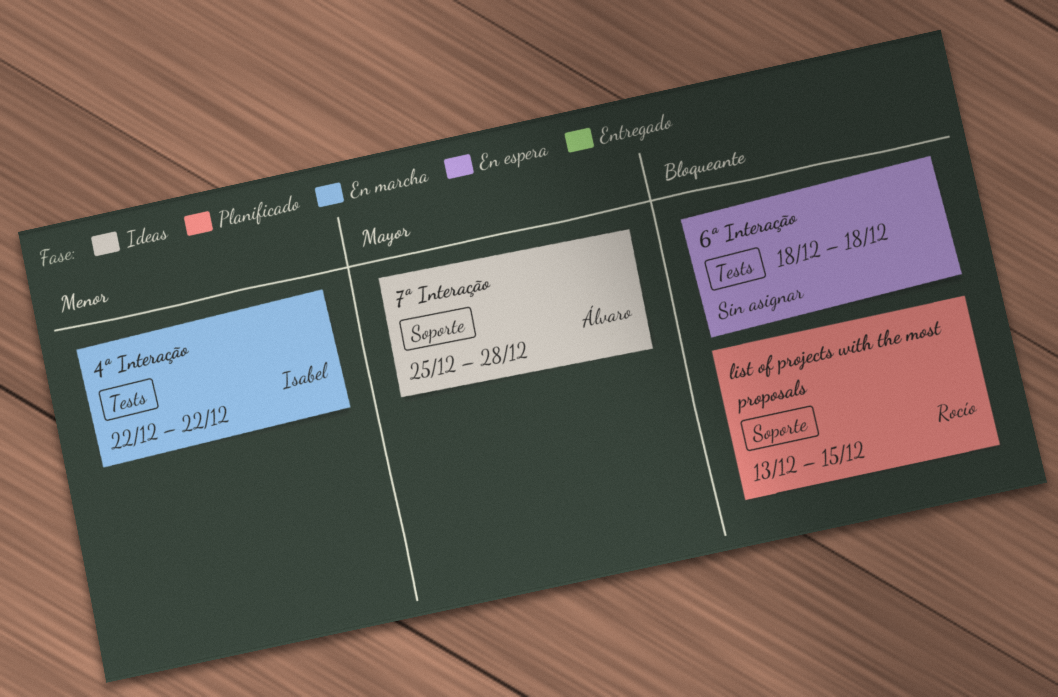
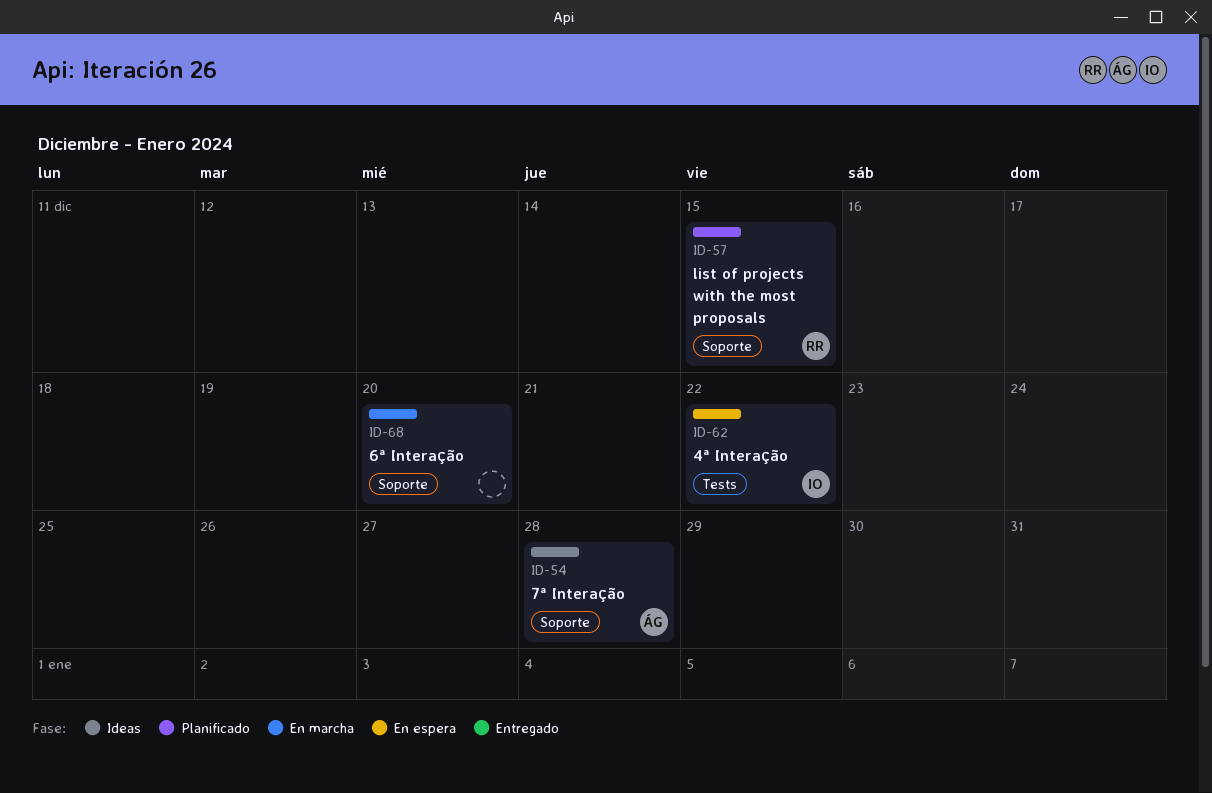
4ª Interação, status: En marcha -> En espera
6ª Interação, status: En espera -> En marcha
6ª Interação, label: Tests -> Soporte
6ª Interação, due: Dec 18 -> Dec 20

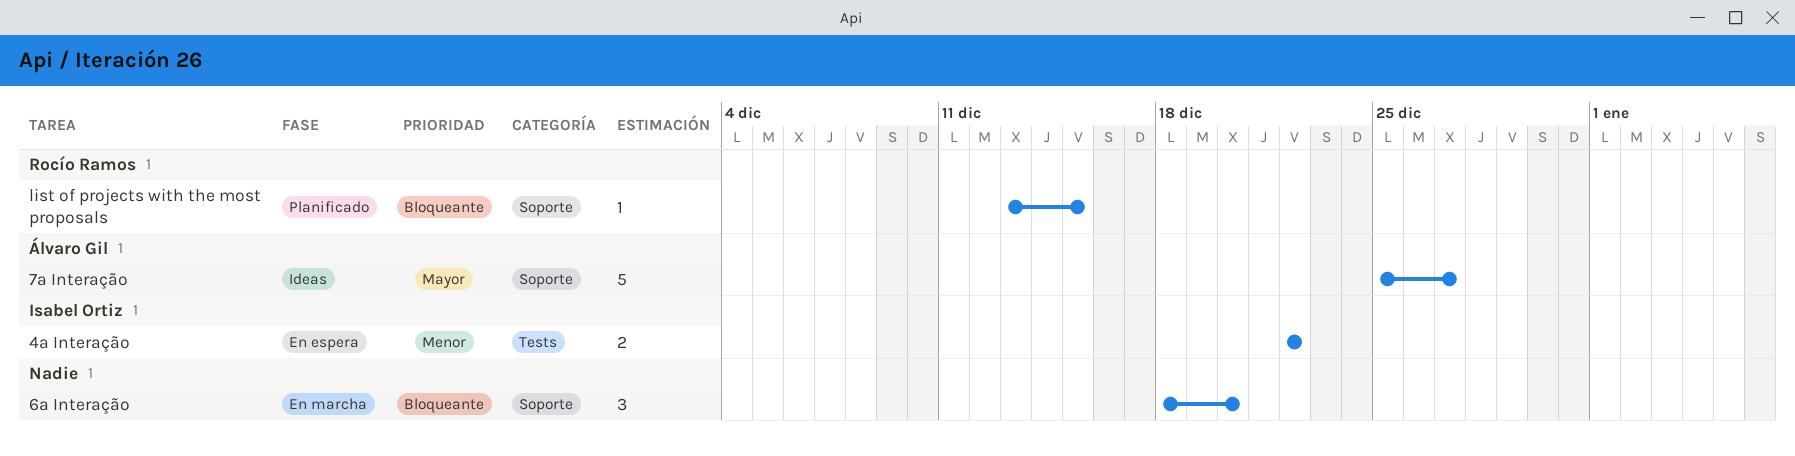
7ª Interação, due: Dec 28 -> Dec 27

